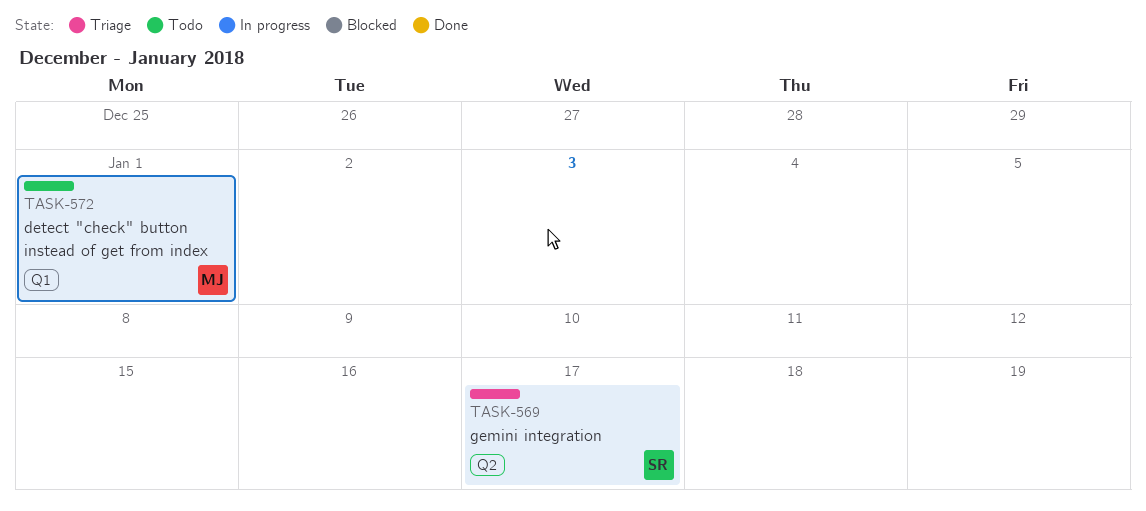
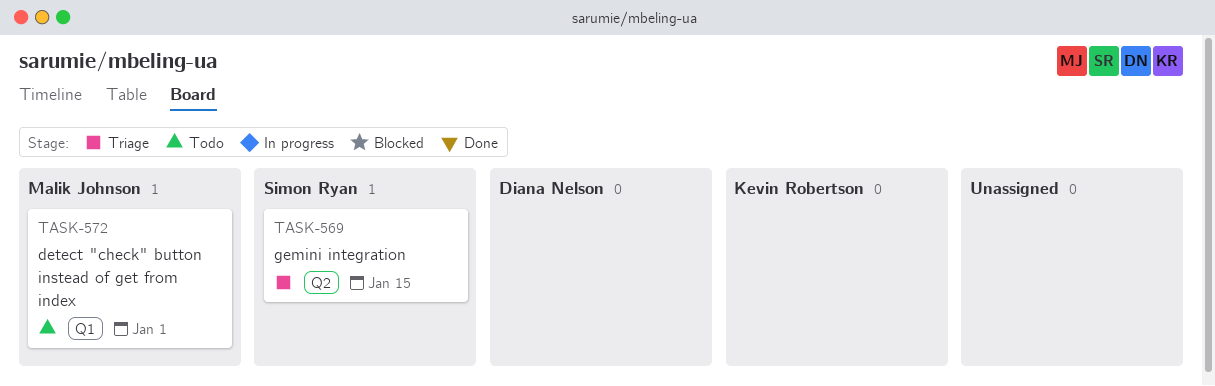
TASK-569, due: Jan 17 -> Jan 15

